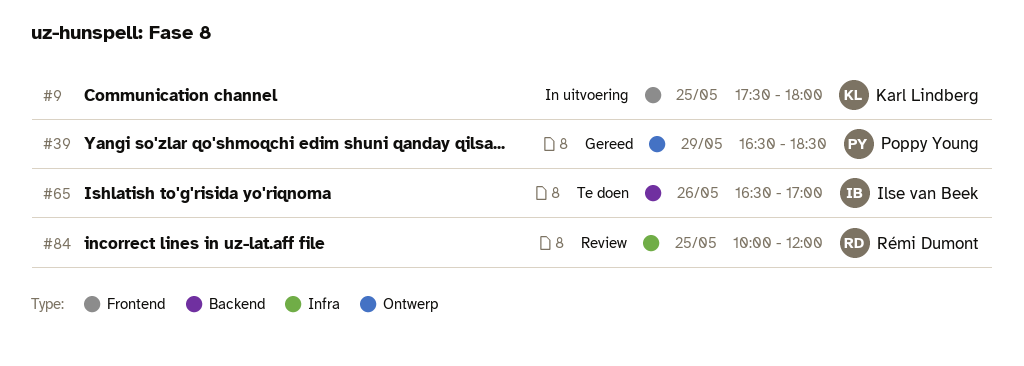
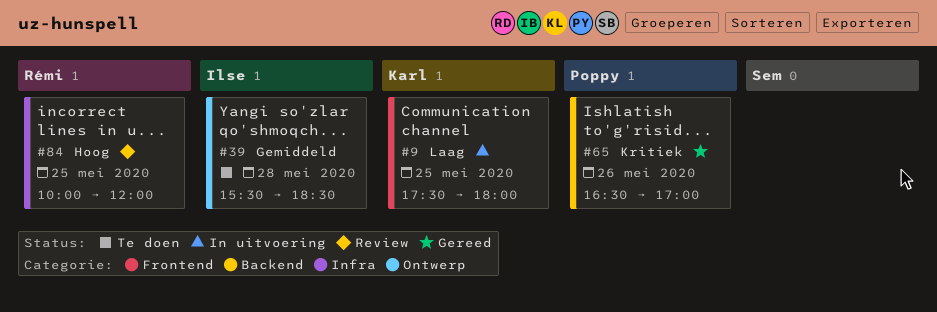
#39, status: Gereed -> Te doen
#39, owner: Poppy Young -> Ilse van Beek
#39, day: May 29 -> May 28
#39, begins: 16:30 -> 15:30
#65, status: Te doen -> Gereed
#65, owner: Ilse van Beek -> Poppy Young

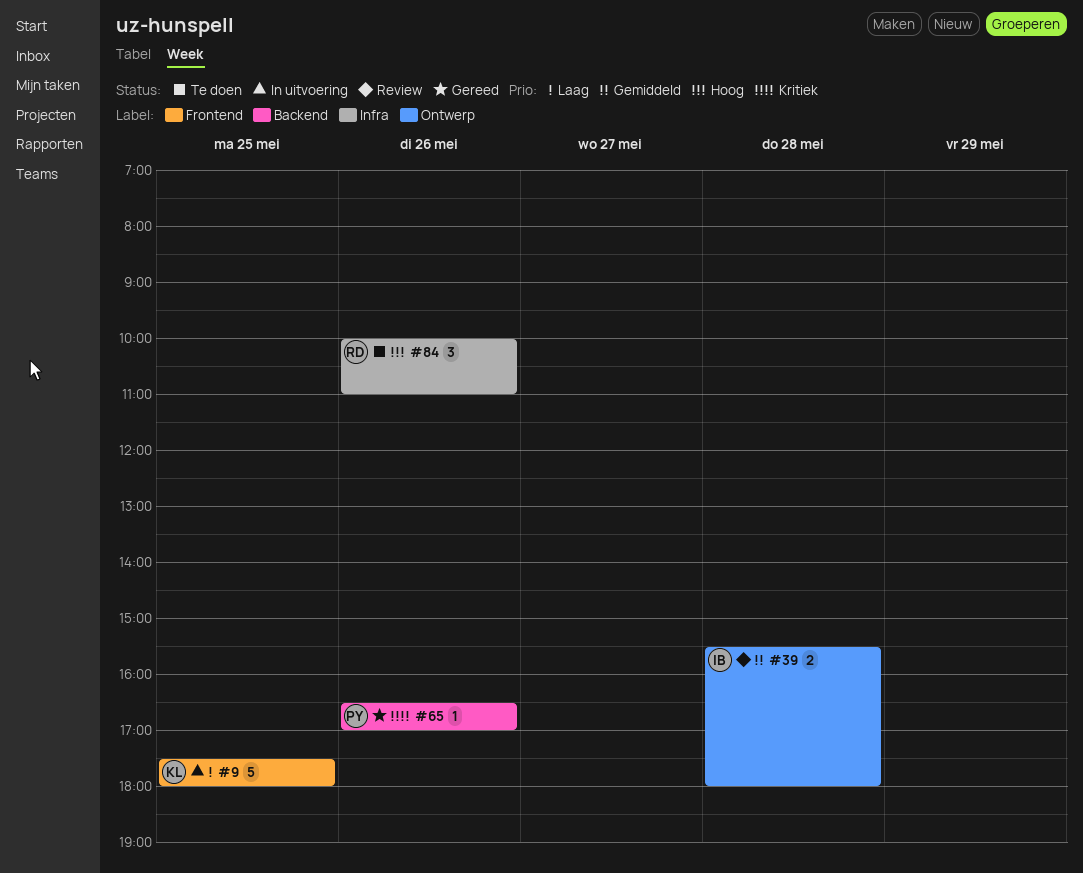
#39, status: Te doen -> Review
#39, ends: 18:30 -> 18:00
#84, status: Review -> Te doen
#84, day: May 25 -> May 26
#84, ends: 12:00 -> 11:00

